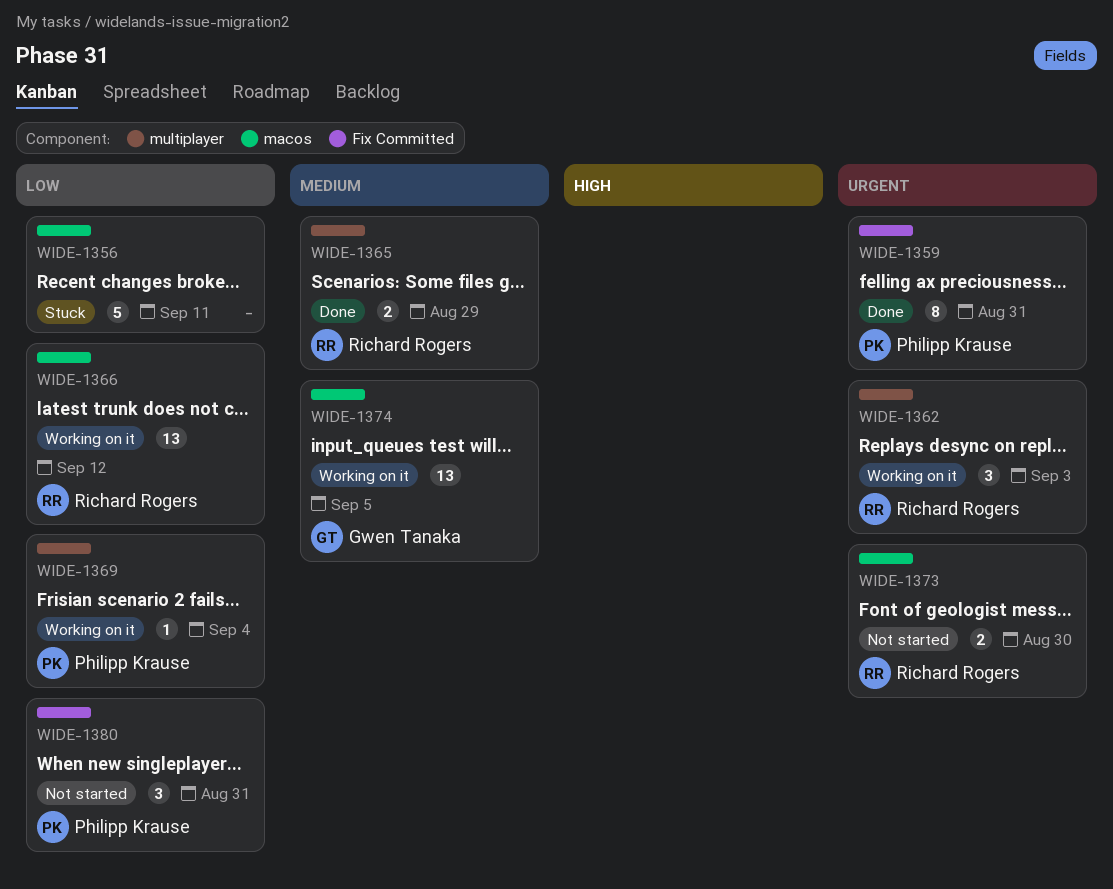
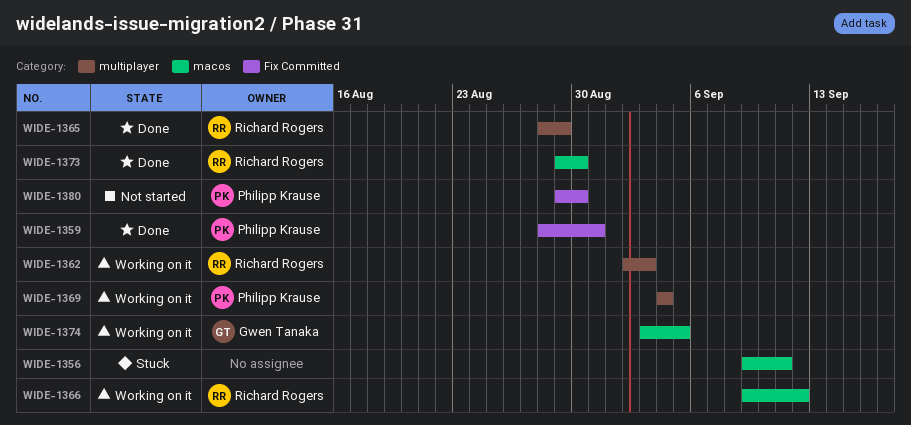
WIDE-1373, status: Not started -> Done
WIDE-1380, due: Aug 31 -> Aug 30

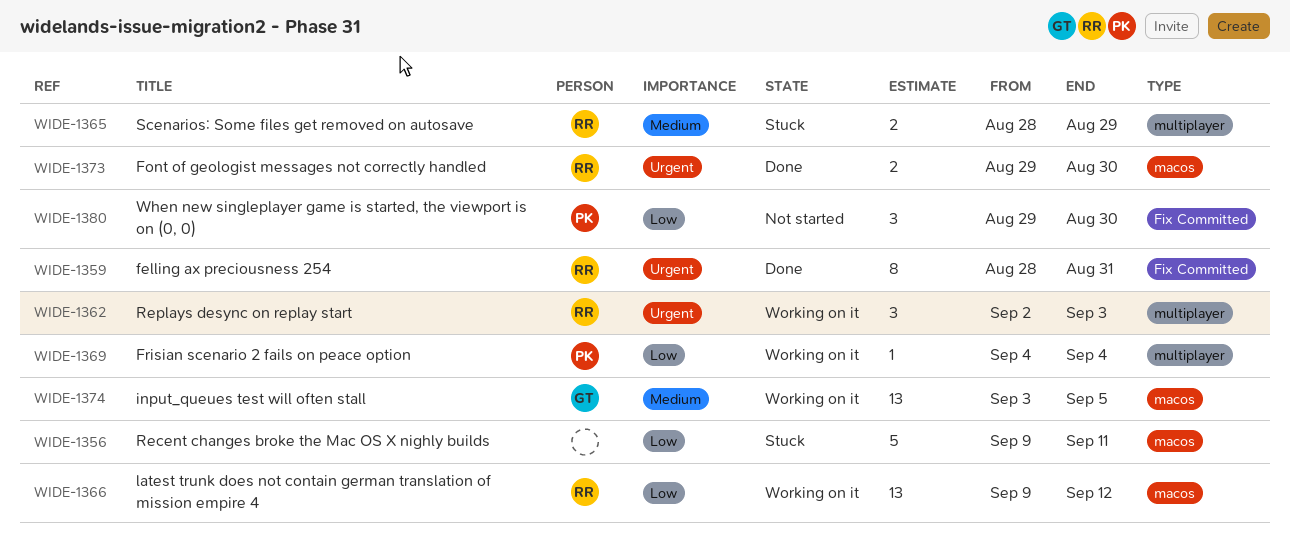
WIDE-1359, owner: Philipp Krause -> Richard Rogers
WIDE-1365, status: Done -> Stuck

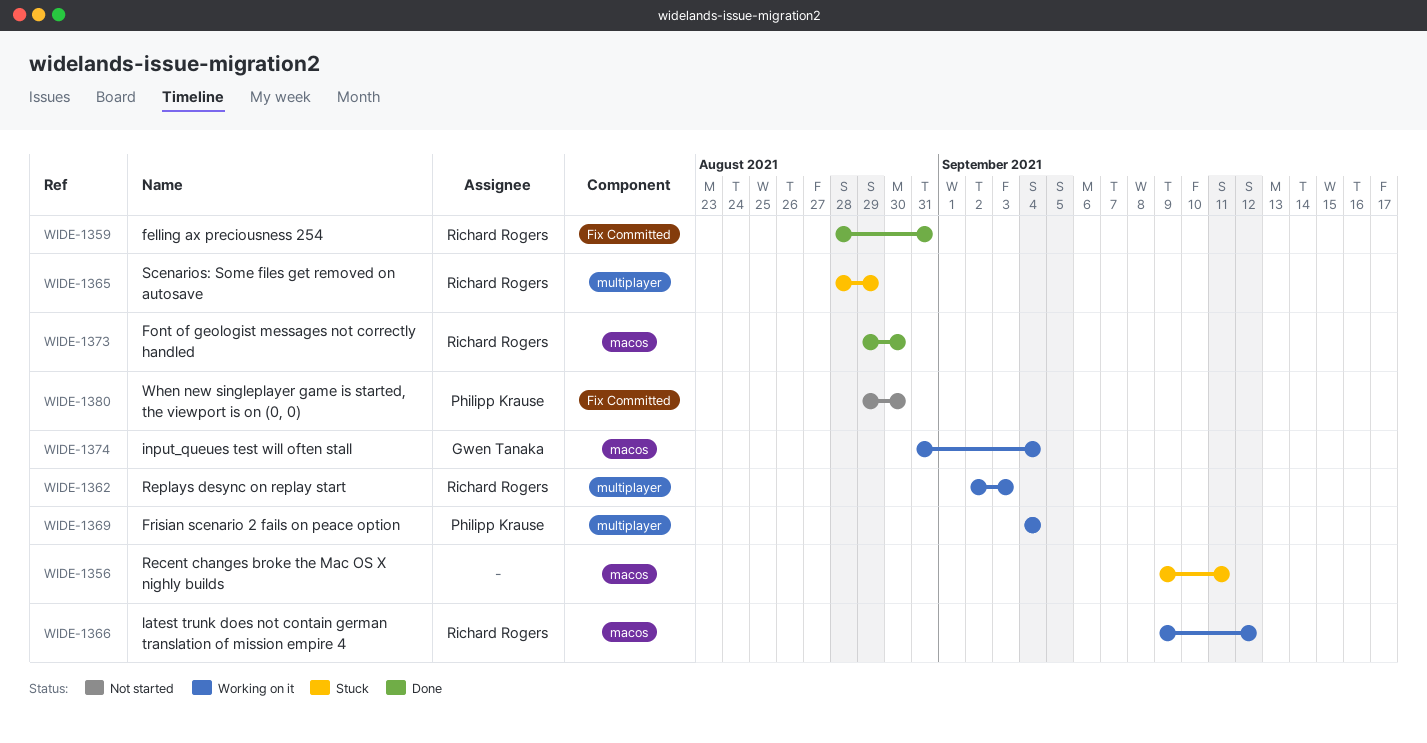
WIDE-1374, start: Sep 3 -> Aug 31
WIDE-1374, due: Sep 5 -> Sep 4

